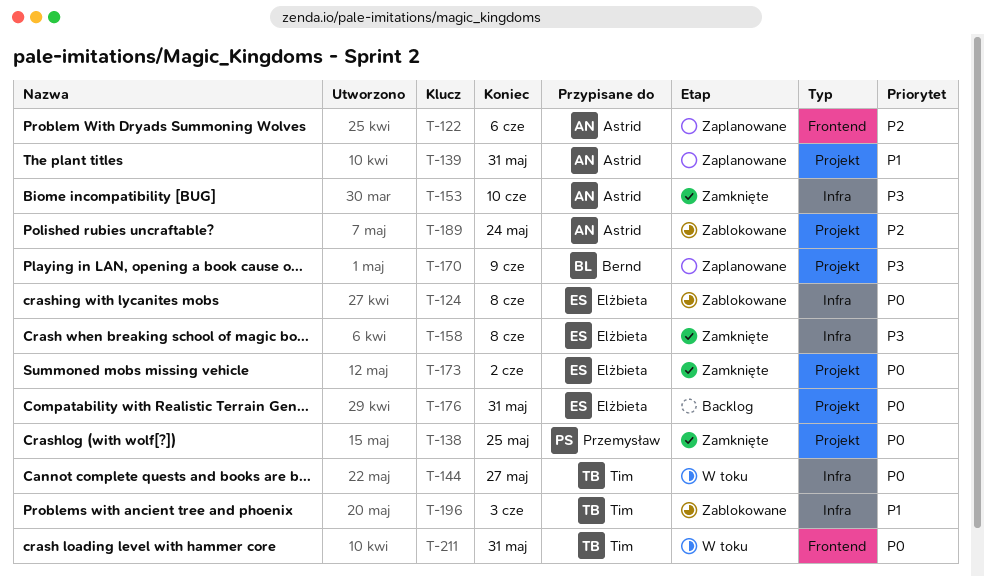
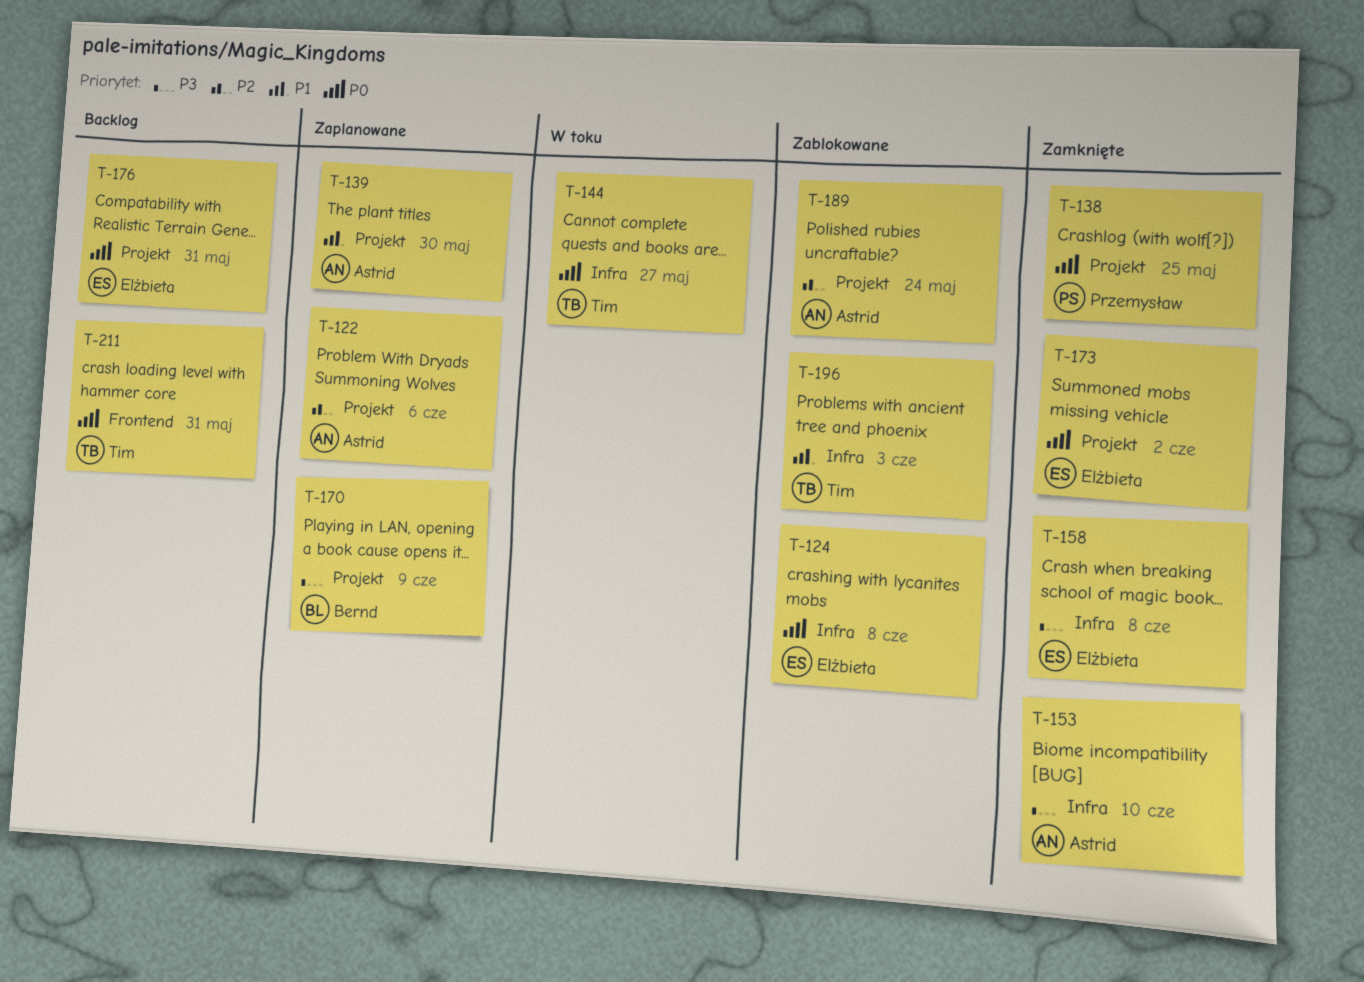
T-122, label: Frontend -> Projekt
T-139, due: May 31 -> May 30
T-211, status: W toku -> Backlog

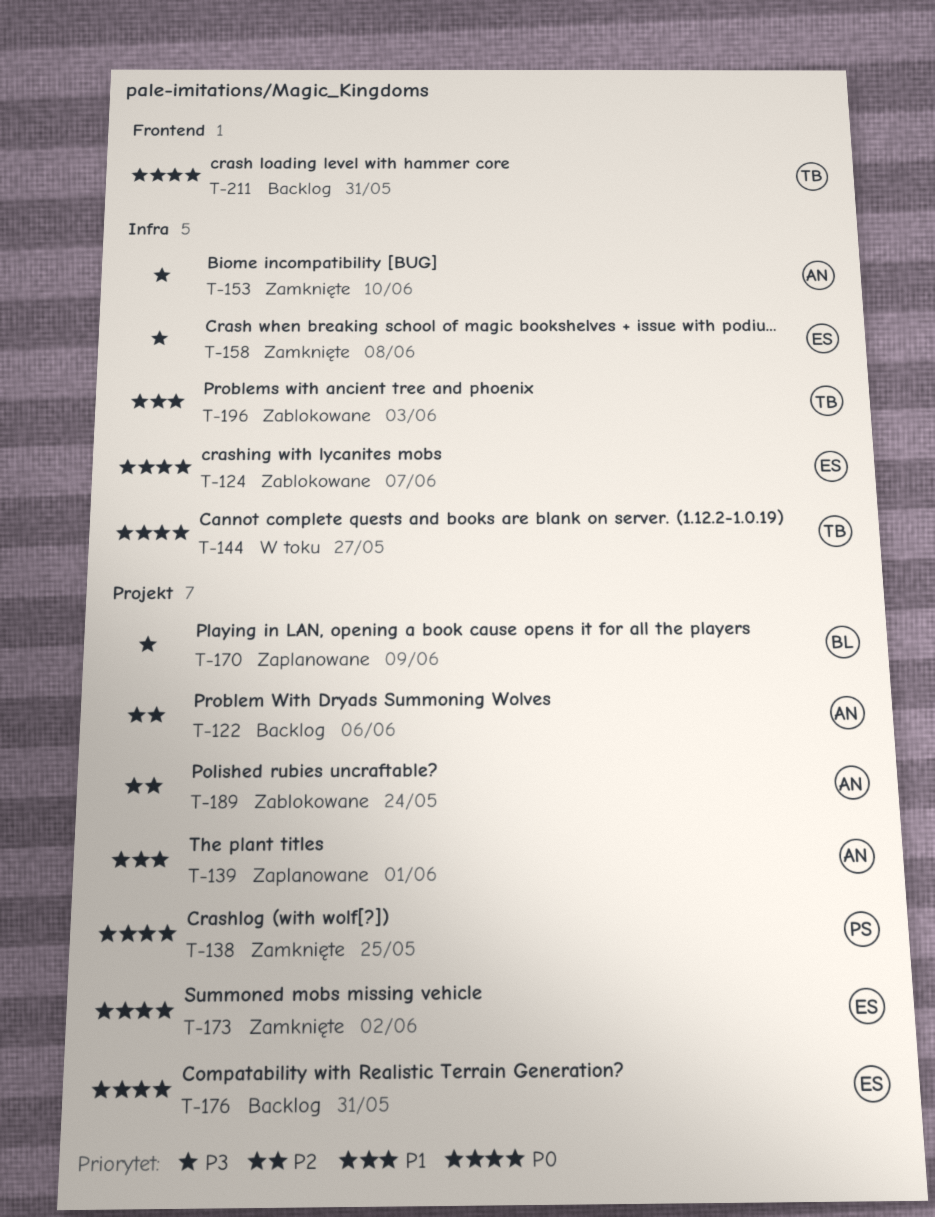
T-122, status: Zaplanowane -> Backlog
T-124, due: Jun 8 -> Jun 7
T-139, due: May 30 -> Jun 1

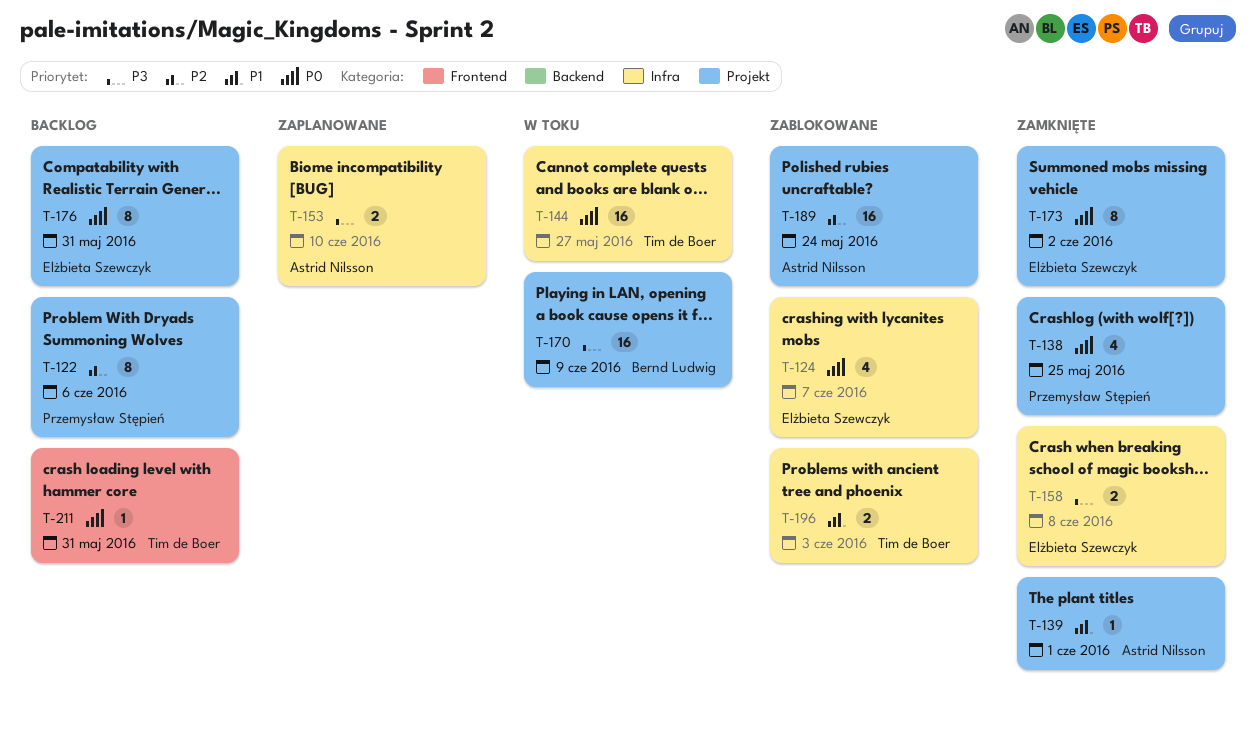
T-122, owner: Astrid Nilsson -> Przemysław Stępień
T-139, status: Zaplanowane -> Zamknięte
T-153, status: Zamknięte -> Zaplanowane
T-170, status: Zaplanowane -> W toku

